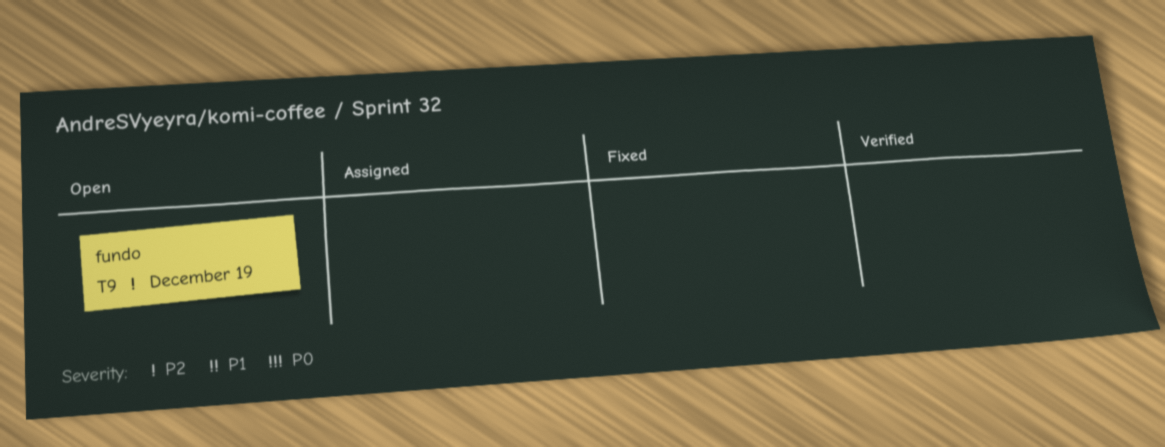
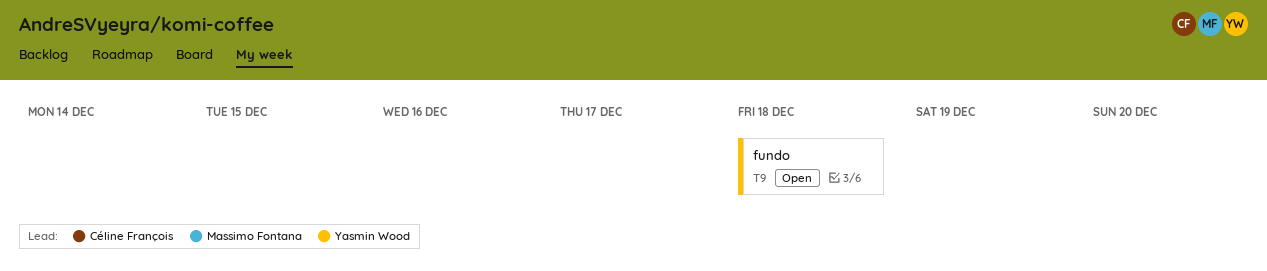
T9, due: Dec 19 -> Dec 18

